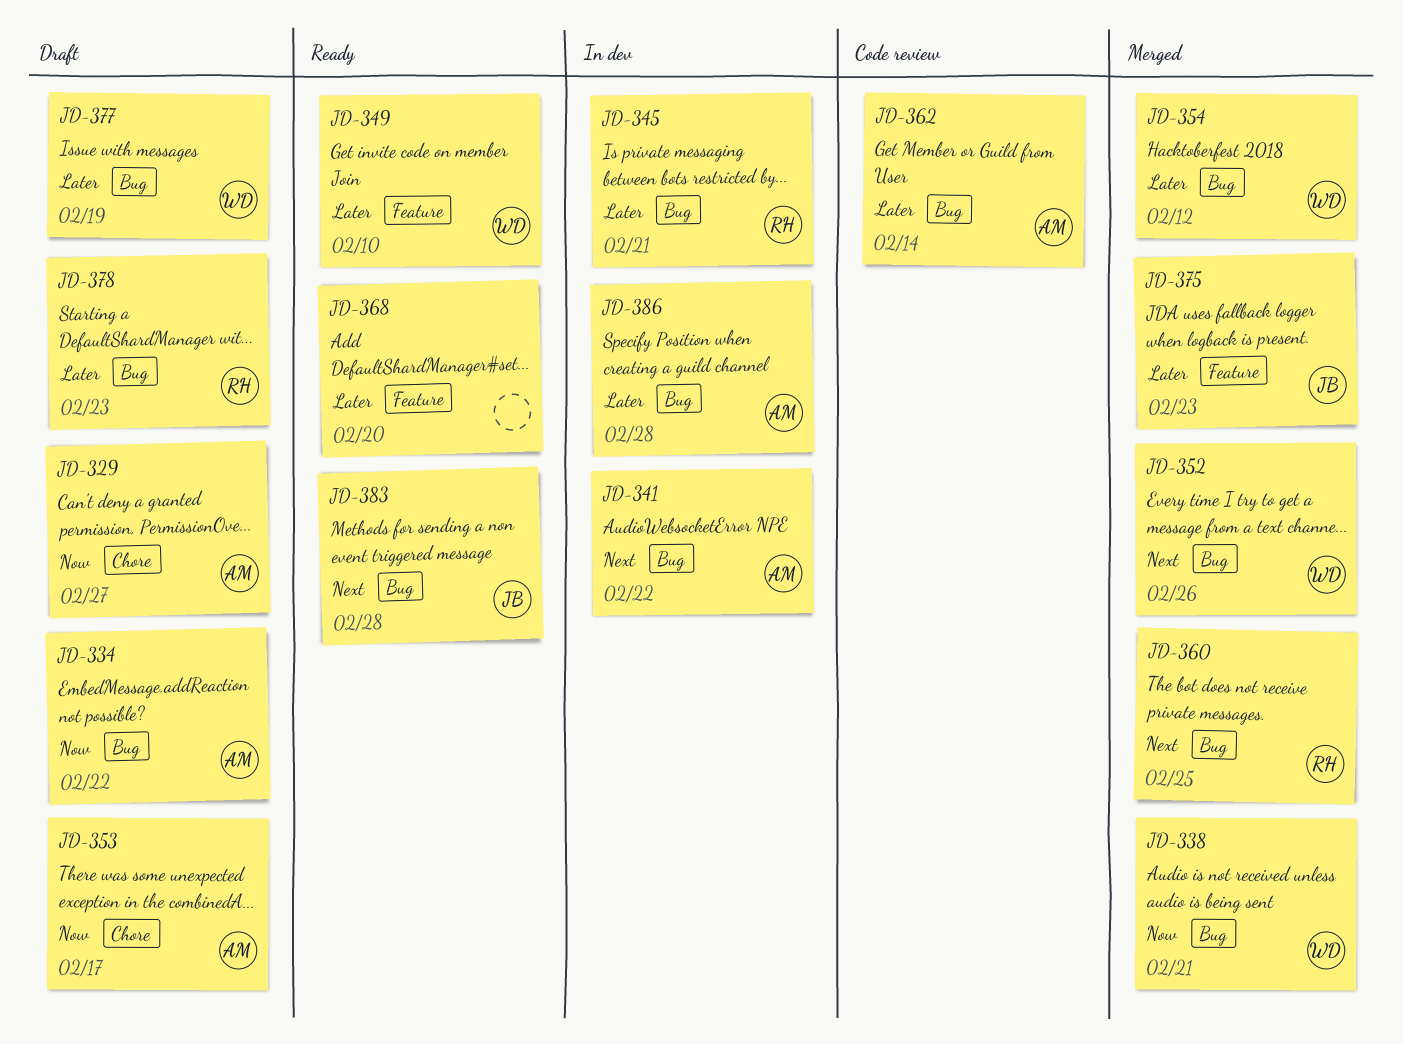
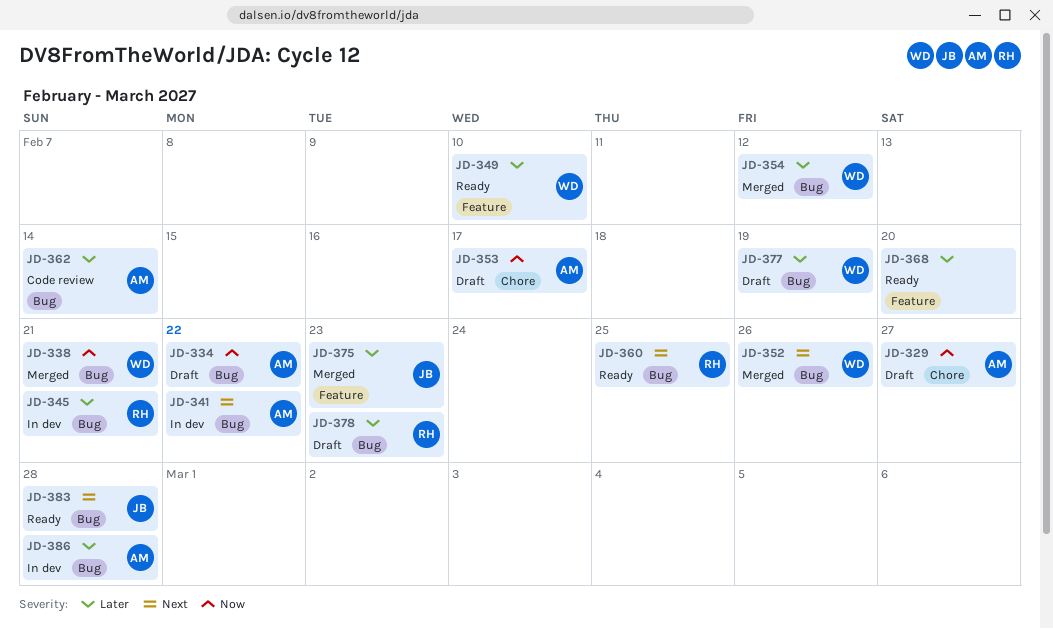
JD-360, status: Merged -> Ready

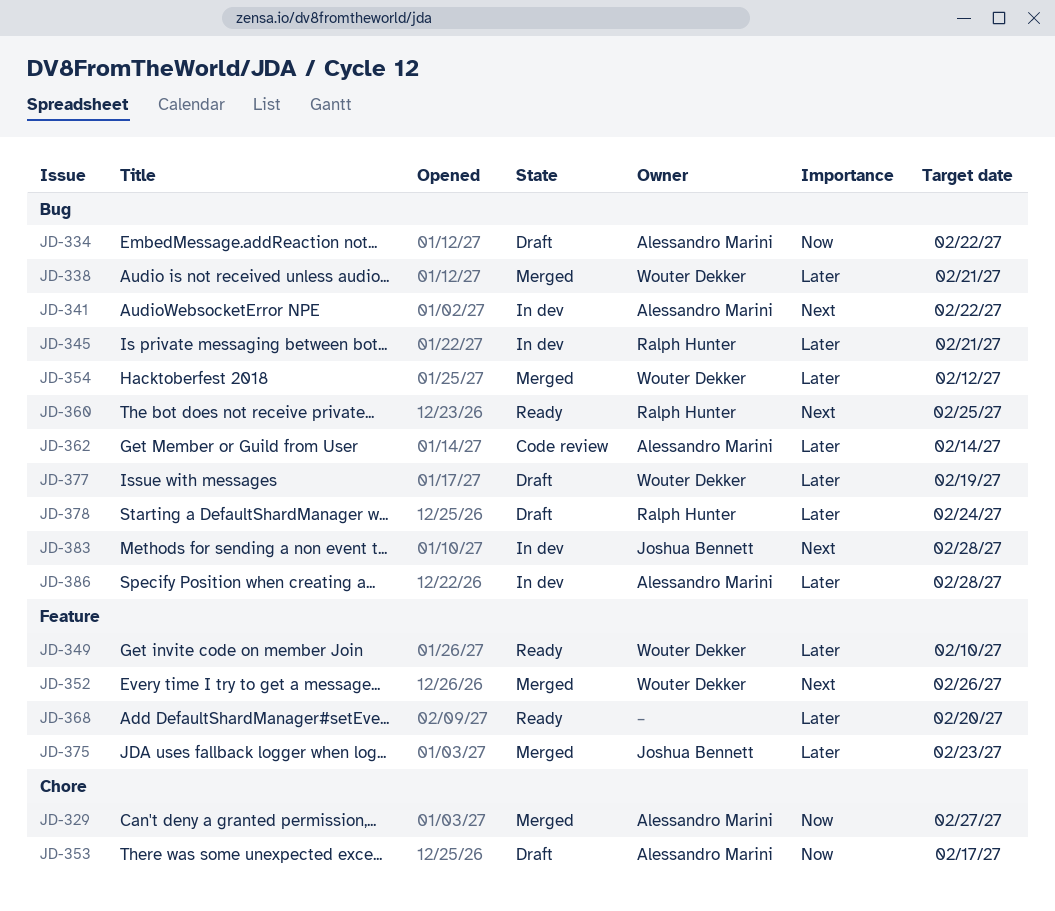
JD-329, status: Draft -> Merged
JD-338, priority: Now -> Later
JD-352, label: Bug -> Feature
JD-378, due: Feb 23 -> Feb 24
JD-383, status: Ready -> In dev

